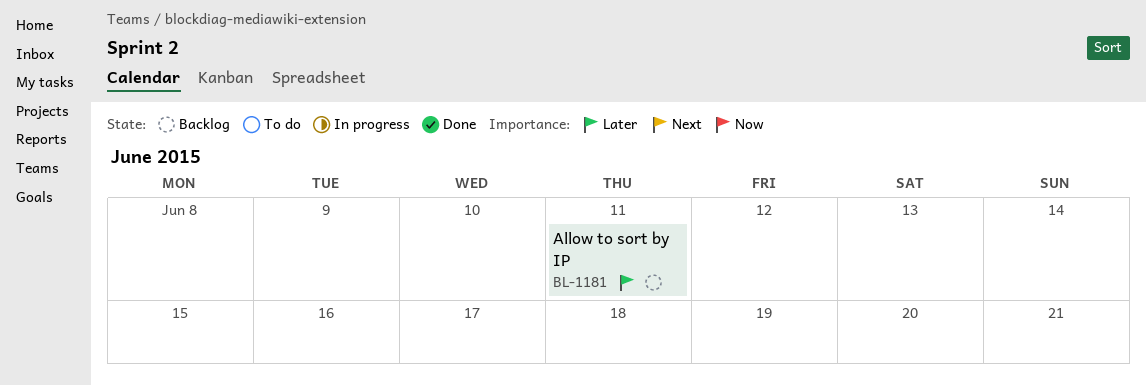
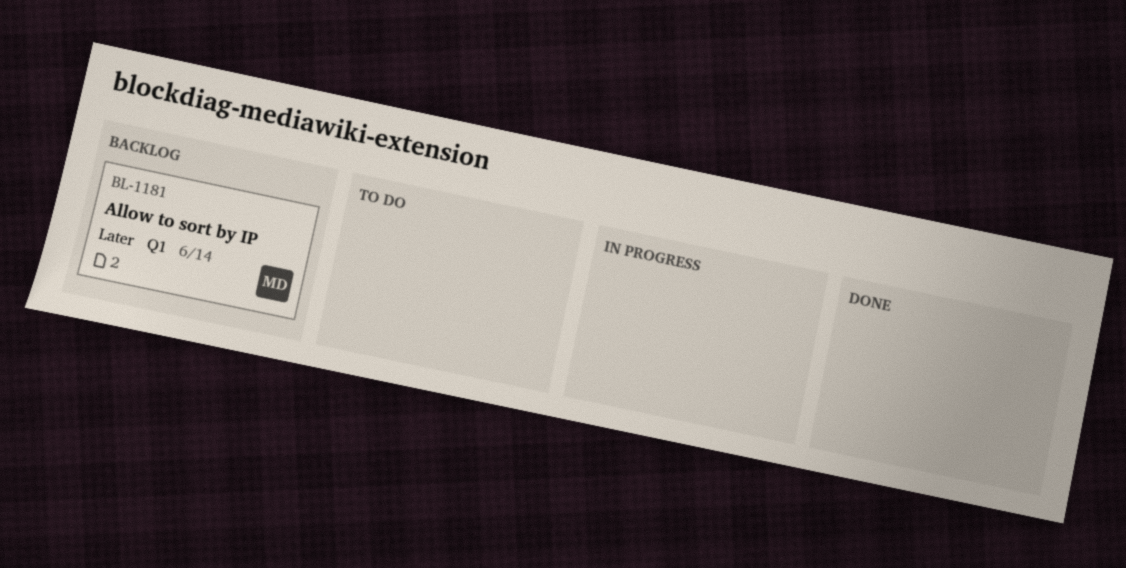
BL-1181, due: Jun 11 -> Jun 14

